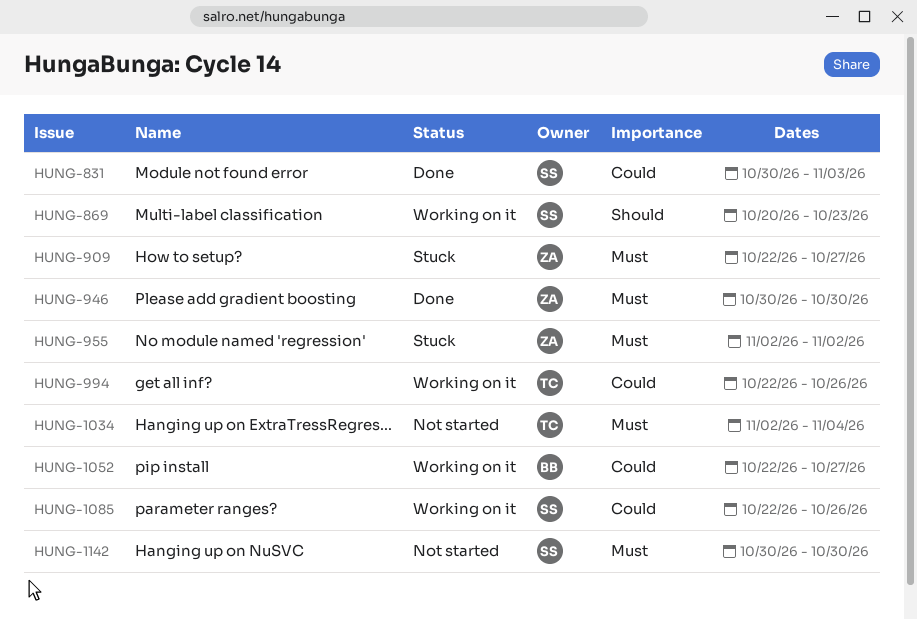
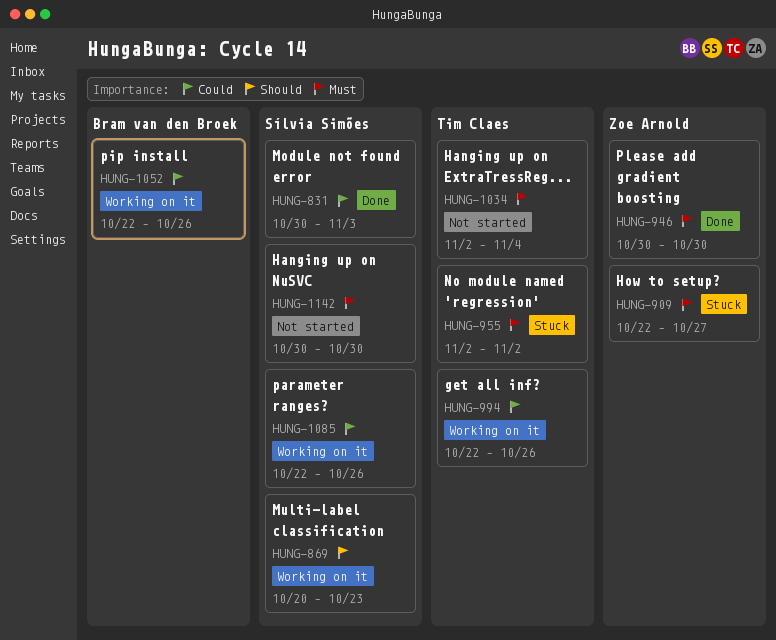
HUNG-955, owner: Zoe Arnold -> Tim Claes
HUNG-1052, due: Oct 27 -> Oct 26

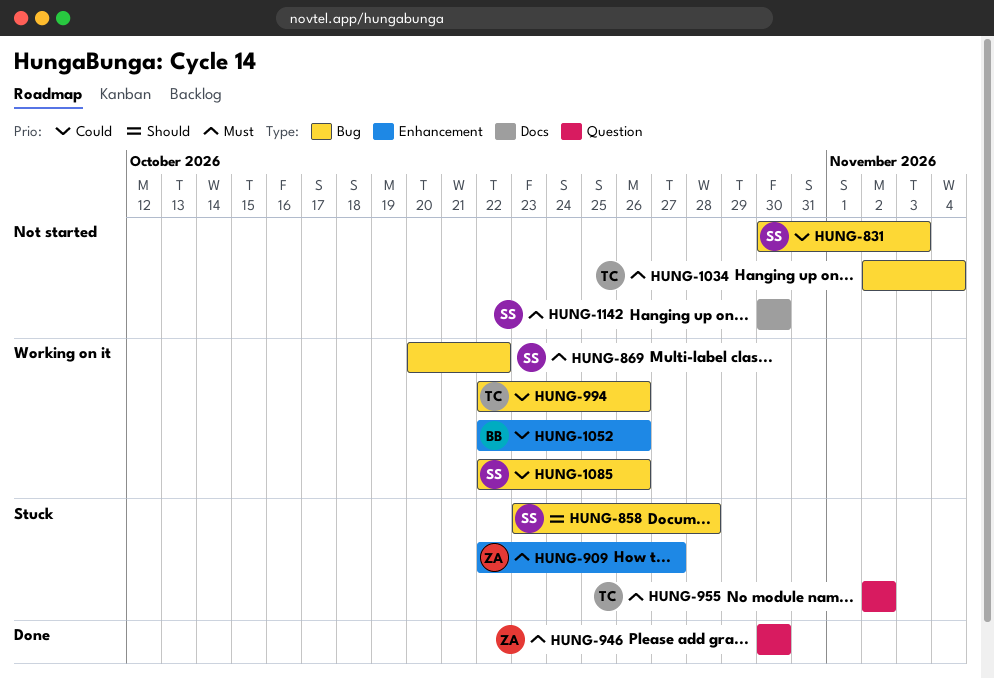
HUNG-831, status: Done -> Not started
HUNG-858: none -> present
HUNG-869, priority: Should -> Must
HUNG-869, due: Oct 23 -> Oct 22

